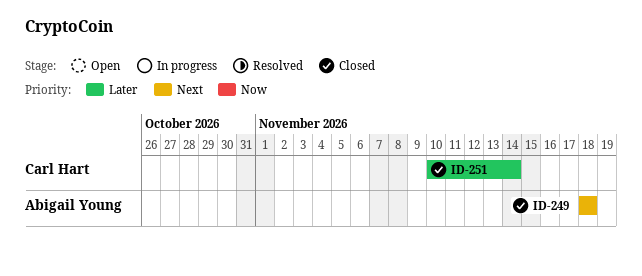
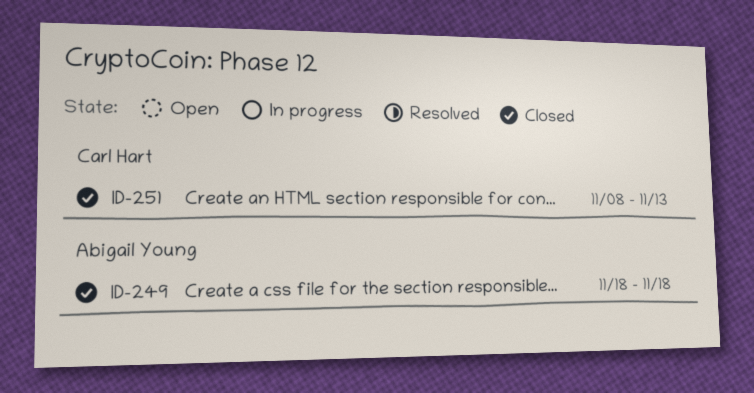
ID-251, start: Nov 10 -> Nov 8
ID-251, due: Nov 14 -> Nov 13

